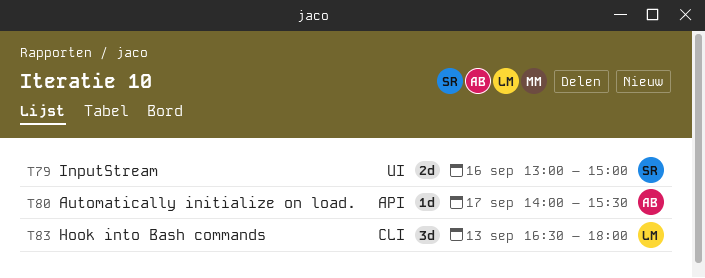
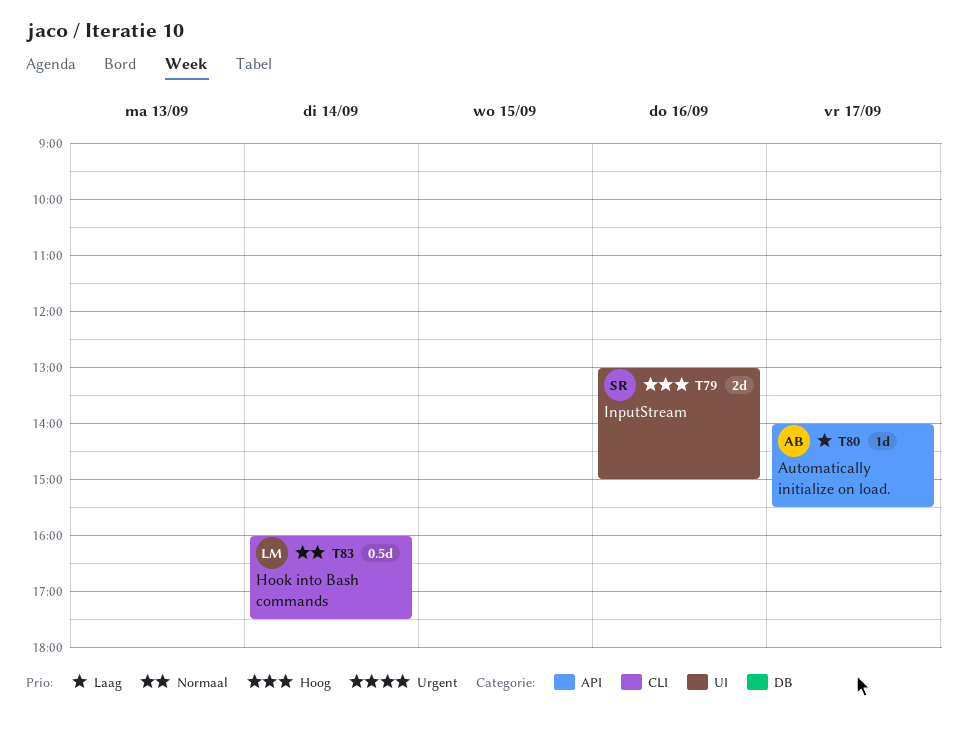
T83, estimate: 3d -> 0.5d
T83, day: Sep 13 -> Sep 14
T83, begins: 16:30 -> 16:00
T83, ends: 18:00 -> 17:30

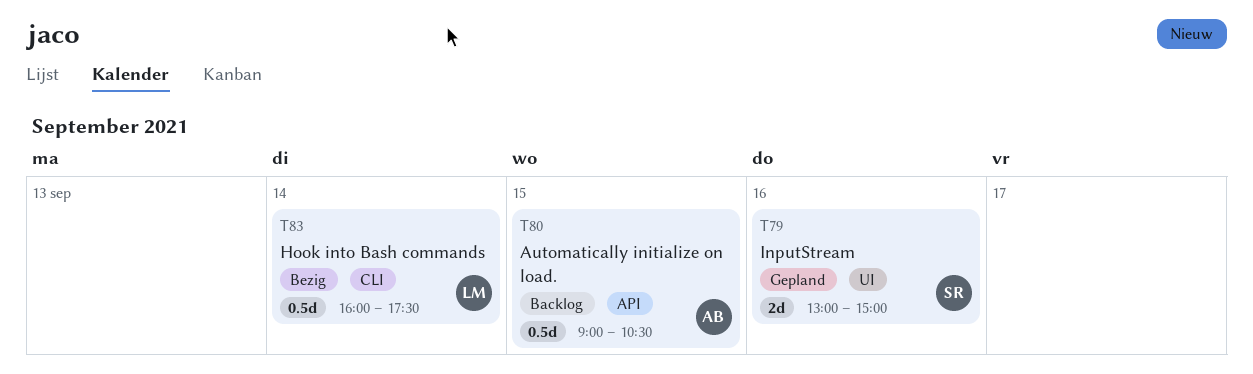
T80, estimate: 1d -> 0.5d
T80, day: Sep 17 -> Sep 15
T80, begins: 14:00 -> 09:00
T80, ends: 15:30 -> 10:30

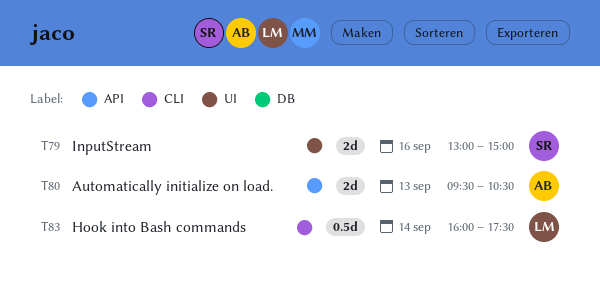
T80, estimate: 0.5d -> 2d
T80, day: Sep 15 -> Sep 13
T80, begins: 09:00 -> 09:30

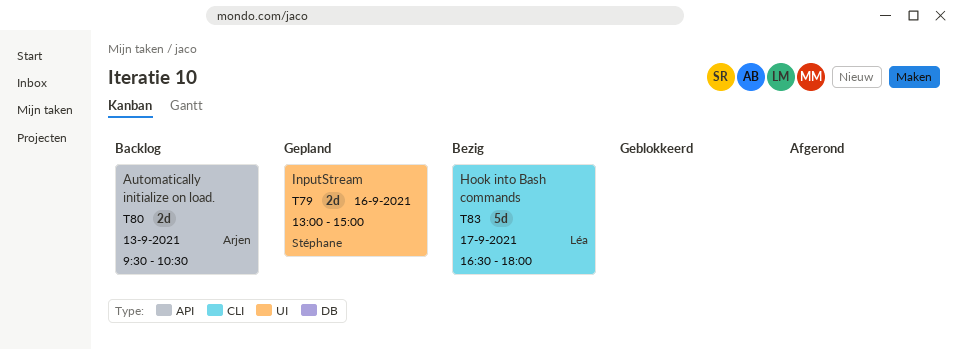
T83, estimate: 0.5d -> 5d
T83, day: Sep 14 -> Sep 17
T83, begins: 16:00 -> 16:30
T83, ends: 17:30 -> 18:00

